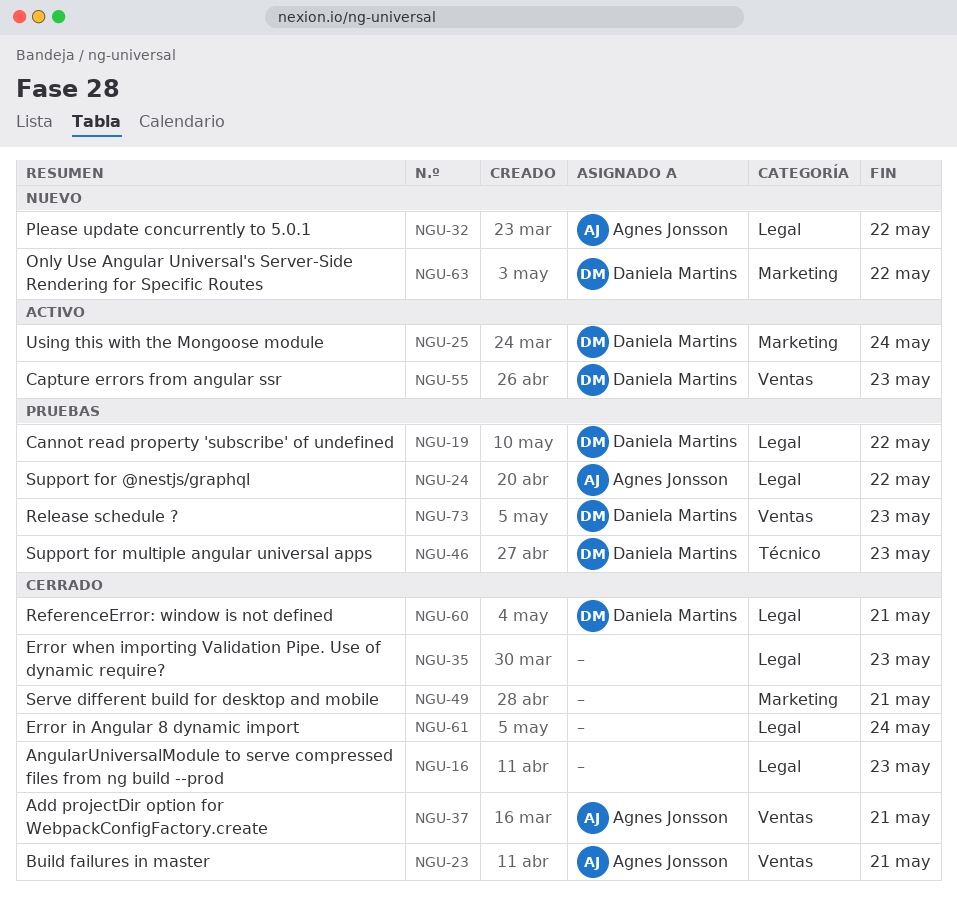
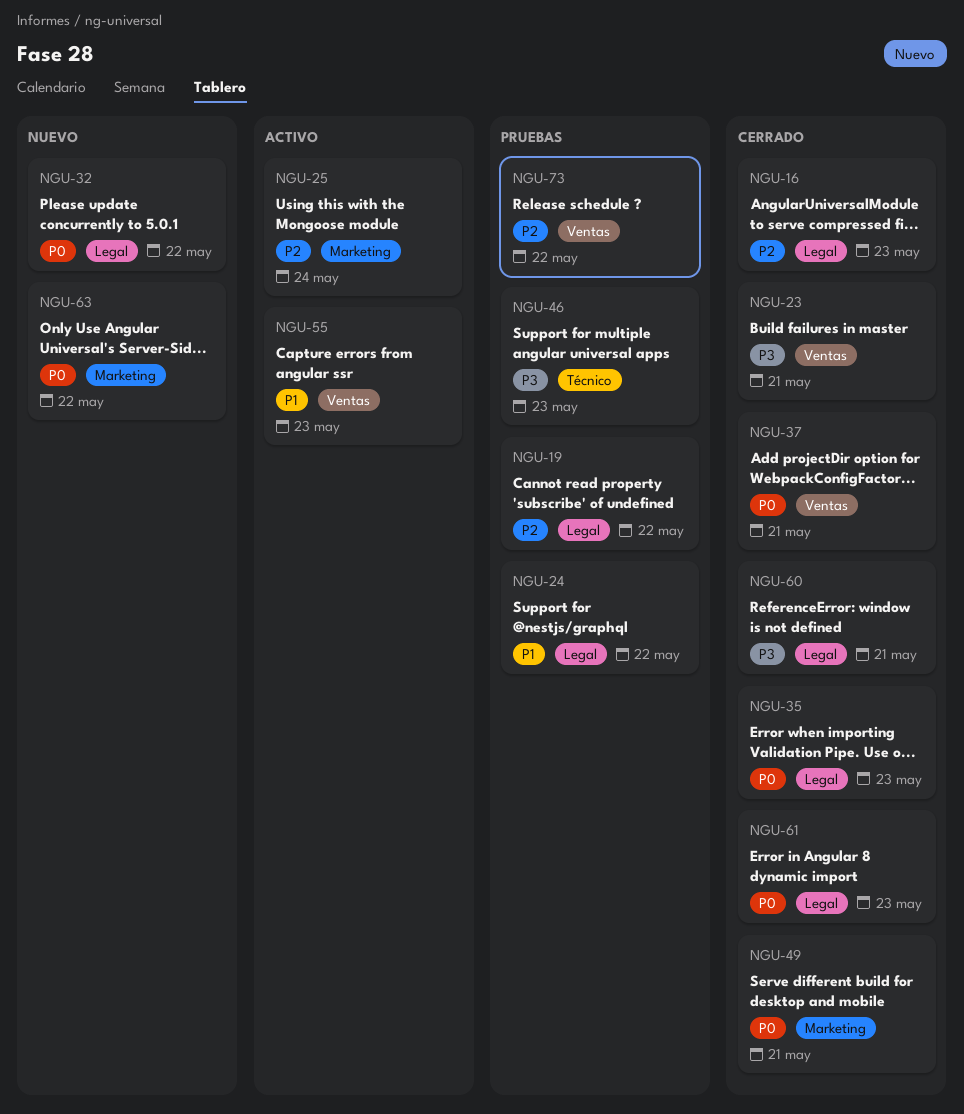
NGU-61, due: May 24 -> May 23
NGU-73, due: May 23 -> May 22

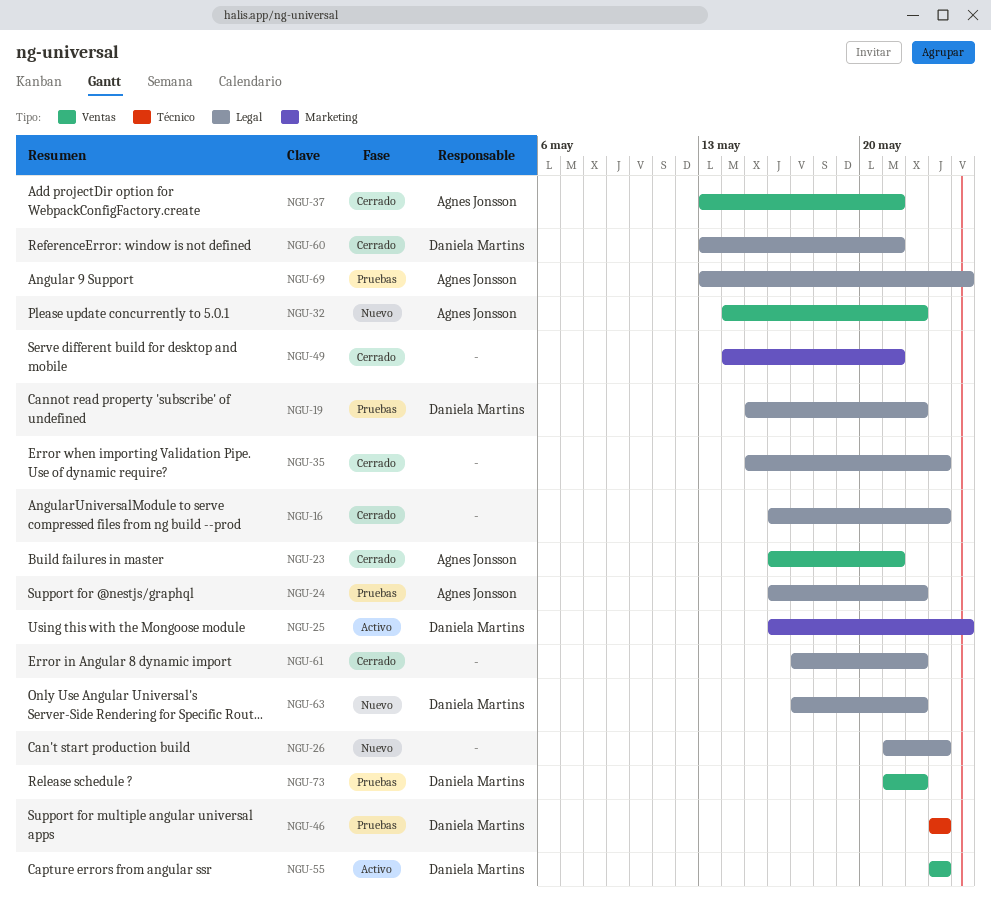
NGU-26: none -> present
NGU-32, label: Legal -> Ventas
NGU-61, due: May 23 -> May 22
NGU-63, label: Marketing -> Legal
NGU-69: none -> present

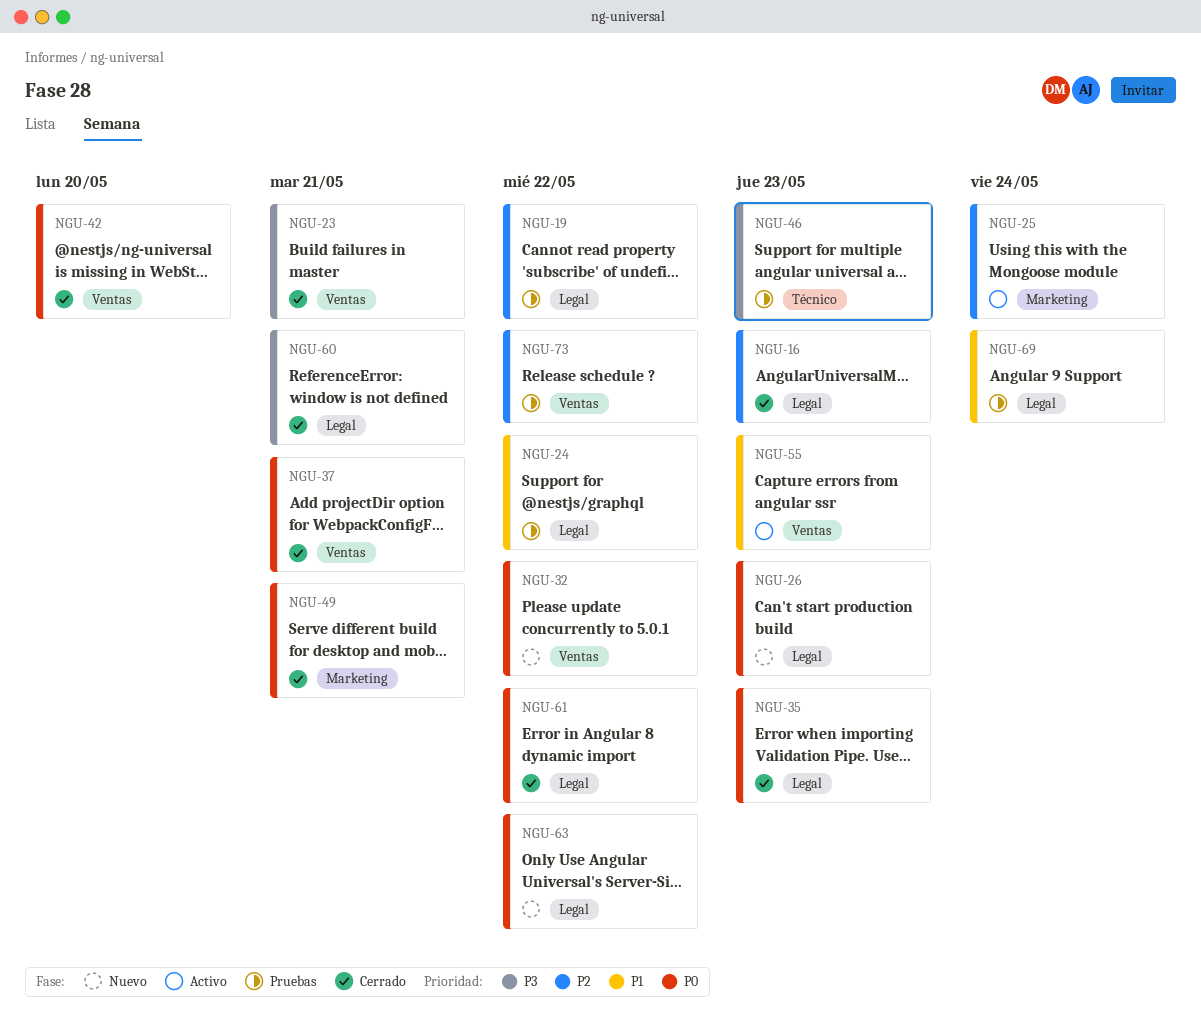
NGU-42: none -> present

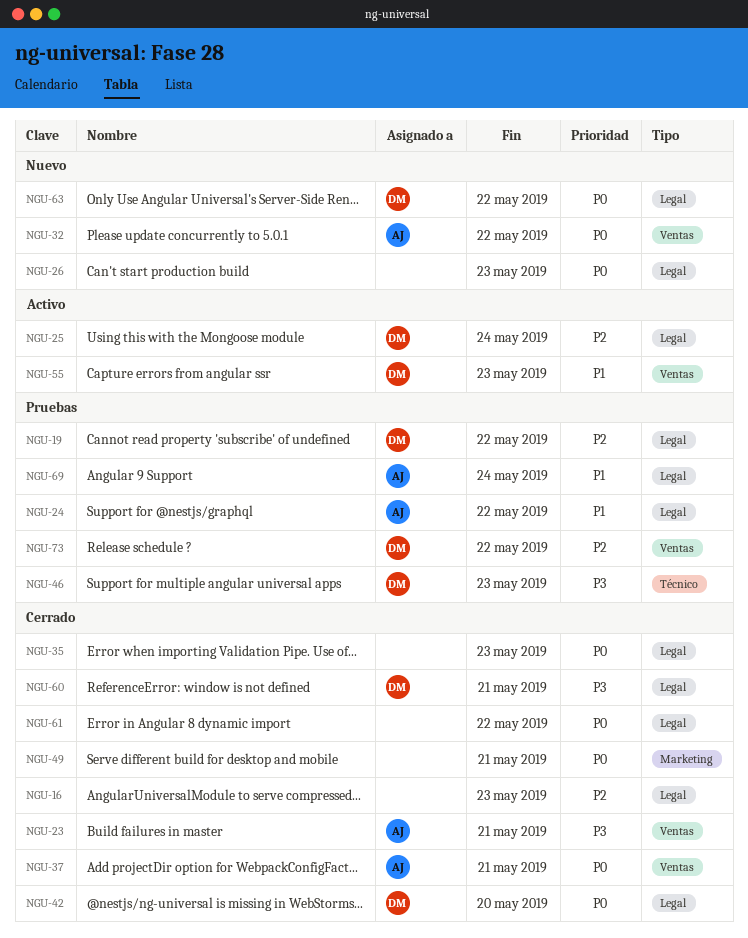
NGU-25, label: Marketing -> Legal
NGU-42, label: Ventas -> Legal

